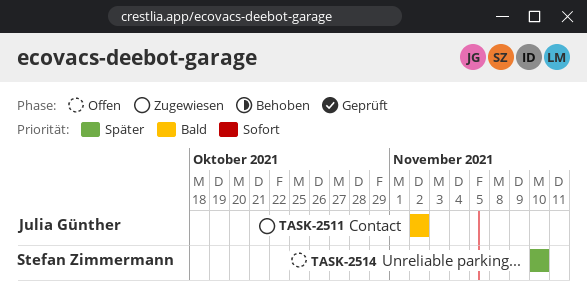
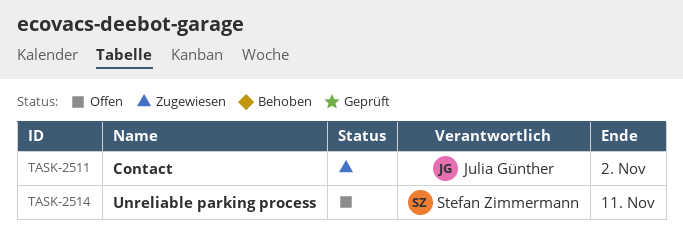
TASK-2514, due: Nov 10 -> Nov 11

